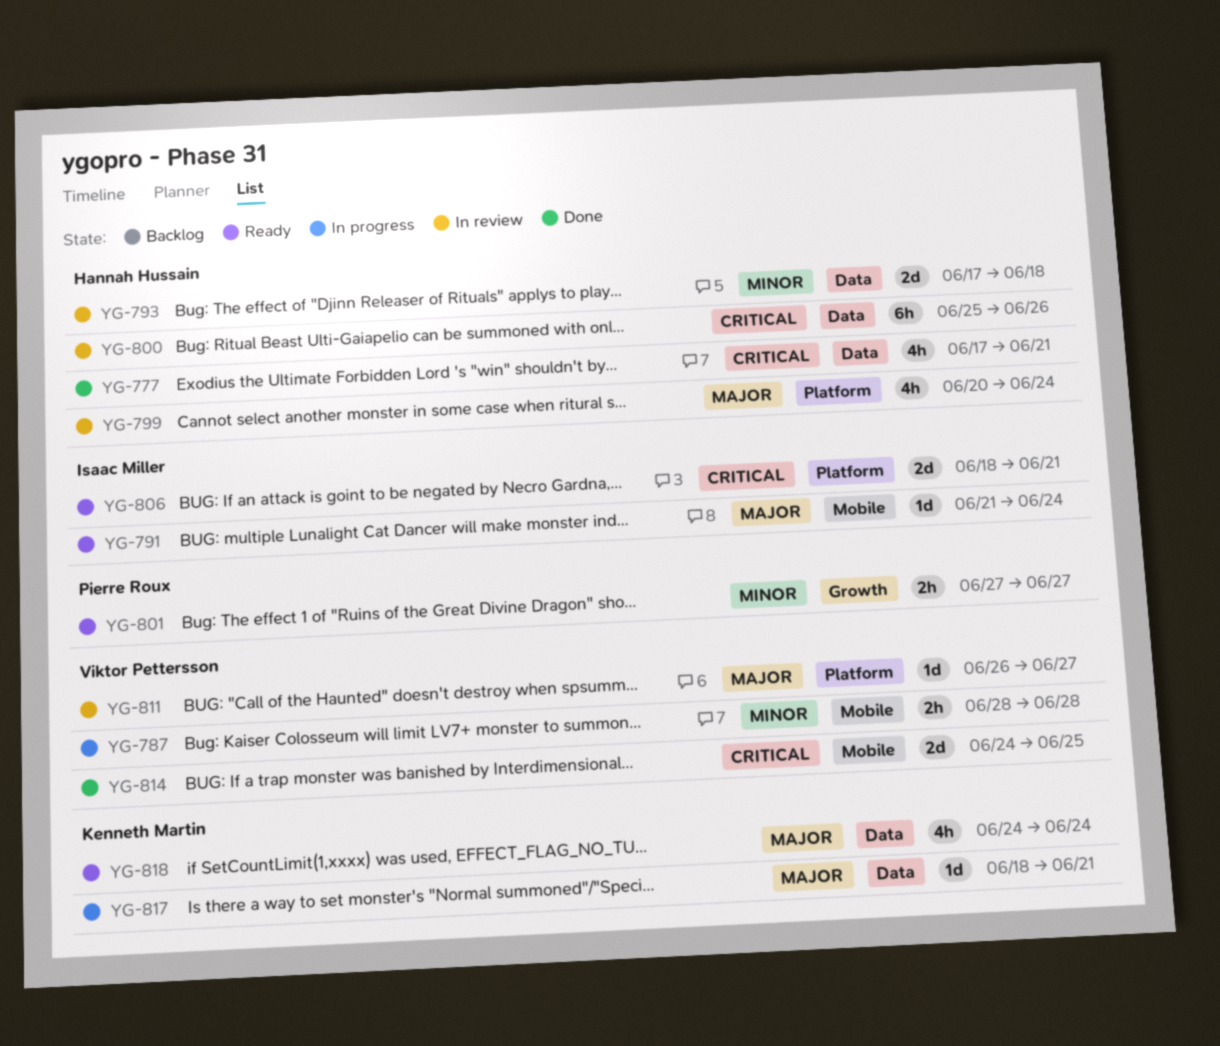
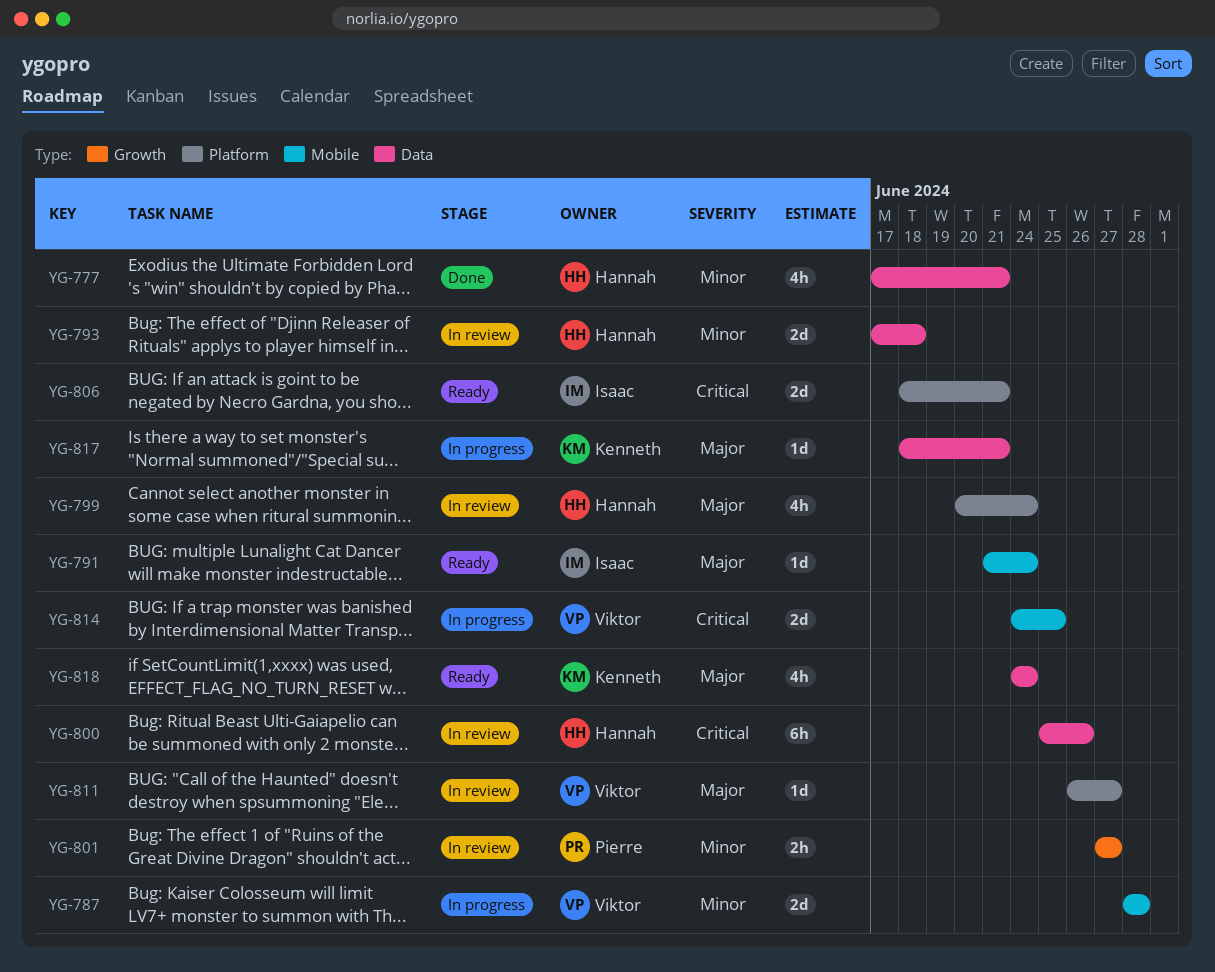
YG-777, priority: Critical -> Minor
YG-787, estimate: 2h -> 2d
YG-801, status: Ready -> In review
YG-814, status: Done -> In progress

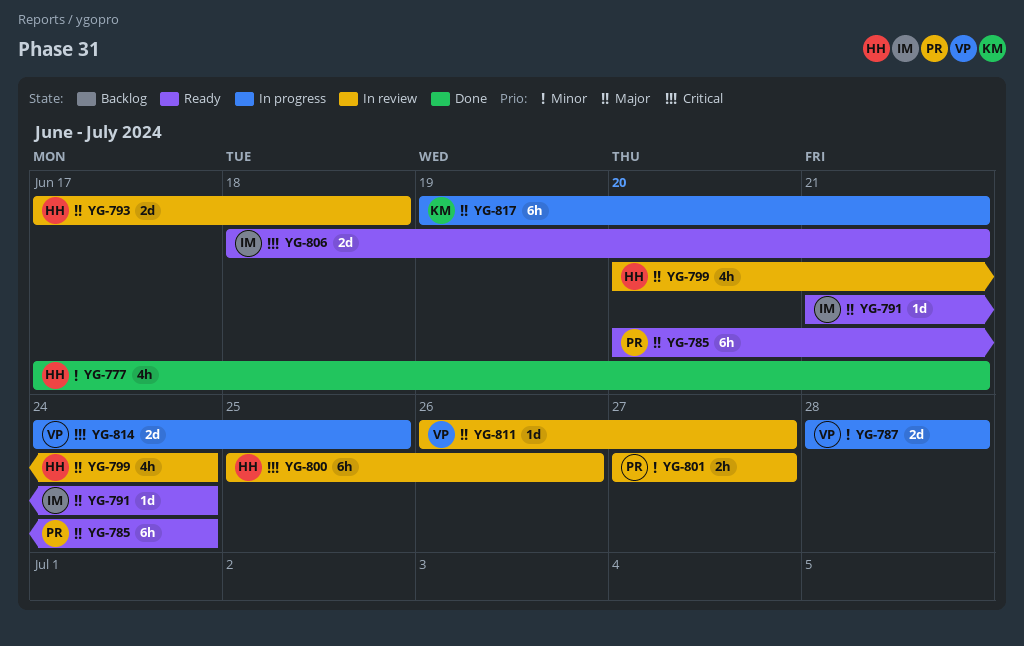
YG-785: none -> present
YG-793, priority: Minor -> Major
YG-817, estimate: 1d -> 6h
YG-817, start: Jun 18 -> Jun 19
YG-818: present -> none

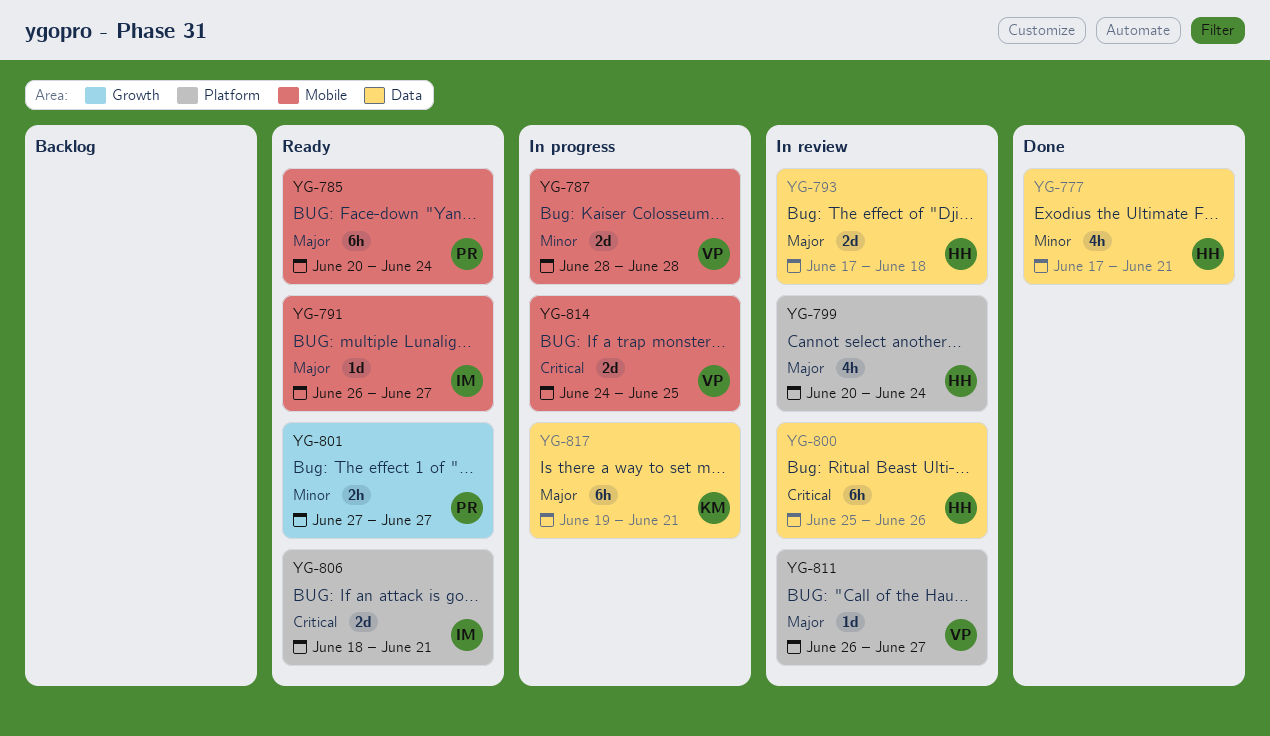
YG-791, start: Jun 21 -> Jun 26
YG-791, due: Jun 24 -> Jun 27
YG-801, status: In review -> Ready

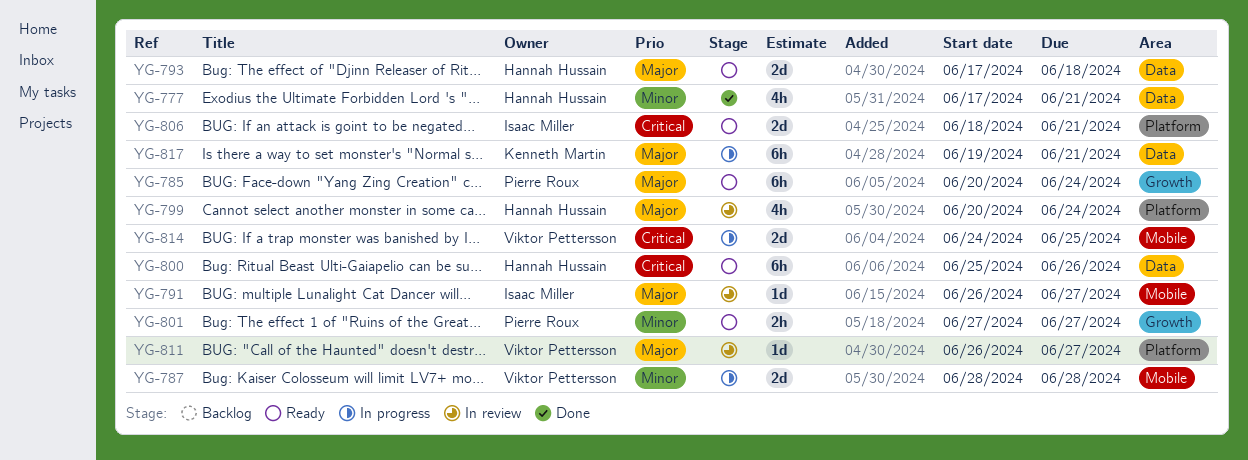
YG-785, label: Mobile -> Growth
YG-791, status: Ready -> In review
YG-793, status: In review -> Ready
YG-800, status: In review -> Ready

